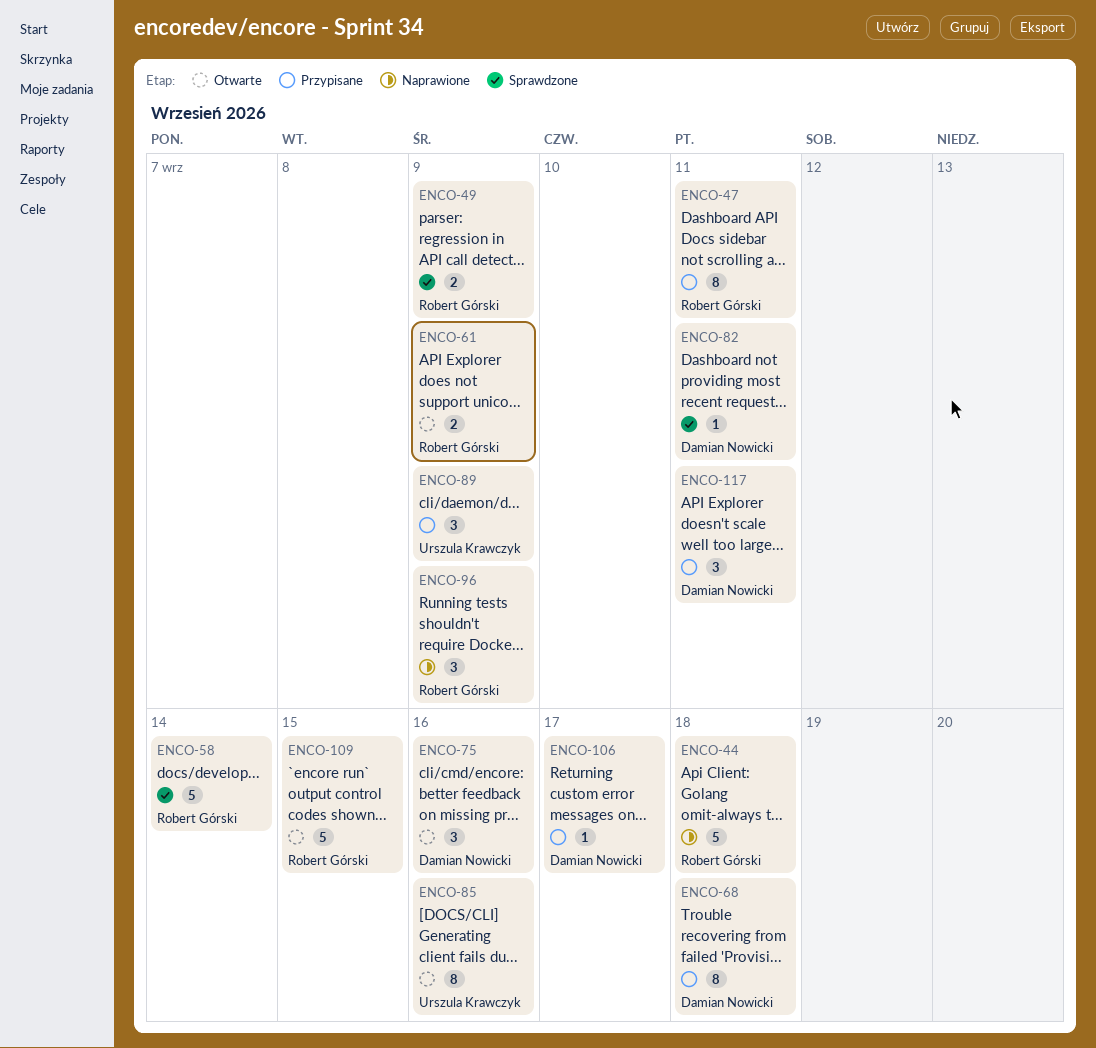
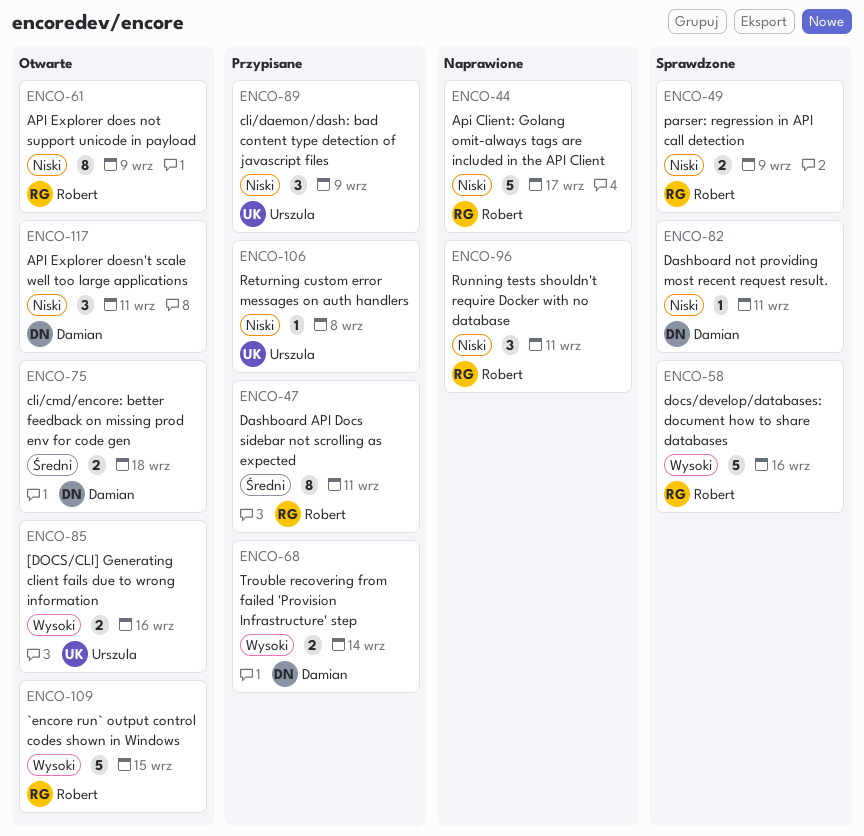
ENCO-44, due: Sep 18 -> Sep 17
ENCO-58, due: Sep 14 -> Sep 16
ENCO-61, estimate: 2 -> 8
ENCO-68, estimate: 8 -> 2
ENCO-68, due: Sep 18 -> Sep 14
ENCO-75, estimate: 3 -> 2
ENCO-75, due: Sep 16 -> Sep 18
ENCO-85, estimate: 8 -> 2
ENCO-96, due: Sep 9 -> Sep 11
ENCO-106, owner: Damian Nowicki -> Urszula Krawczyk
ENCO-106, due: Sep 17 -> Sep 8
ENCO-117, status: Przypisane -> Otwarte

